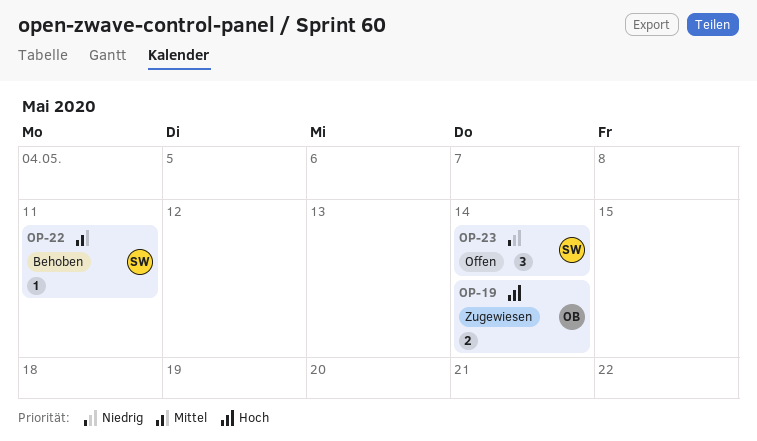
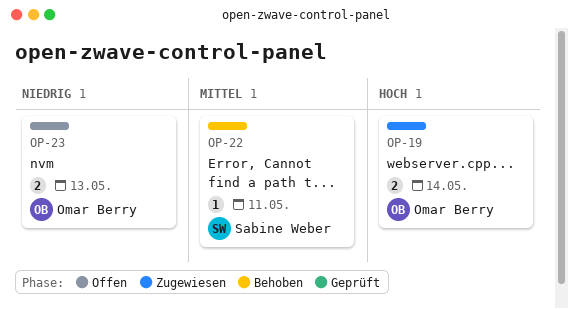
OP-23, owner: Sabine Weber -> Omar Berry
OP-23, estimate: 3 -> 2
OP-23, due: May 14 -> May 13

